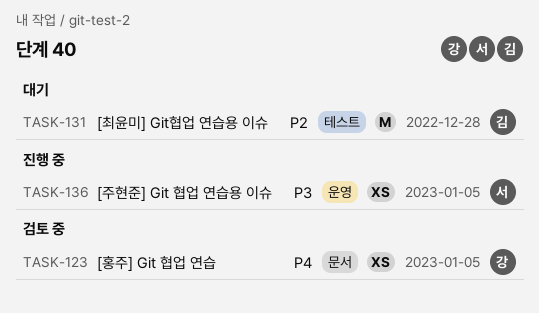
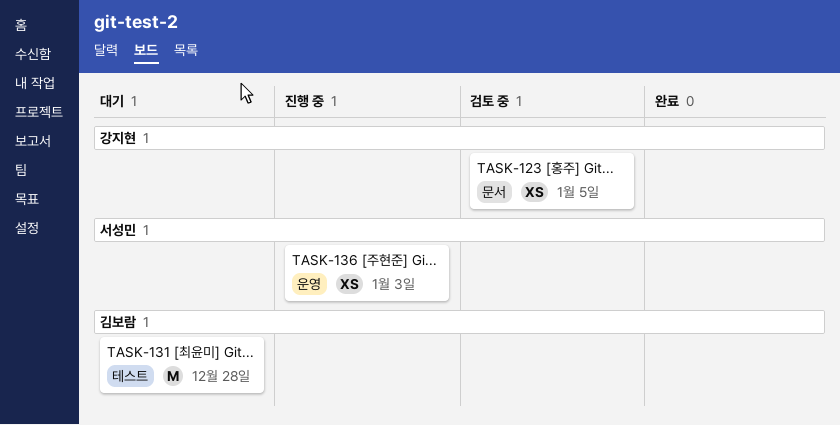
TASK-136, due: Jan 5 -> Jan 3

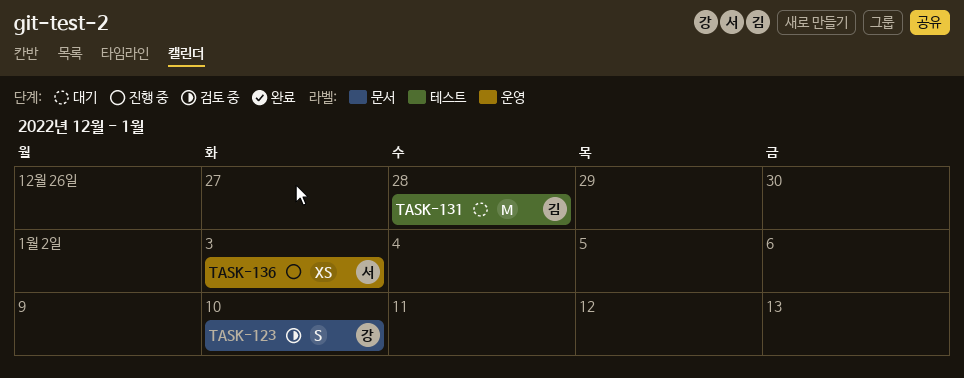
TASK-123, estimate: XS -> S
TASK-123, due: Jan 5 -> Jan 10

